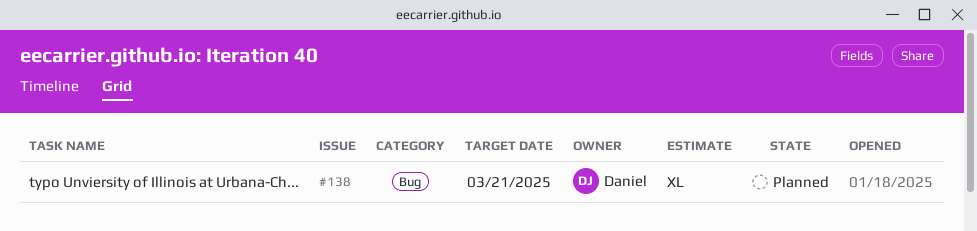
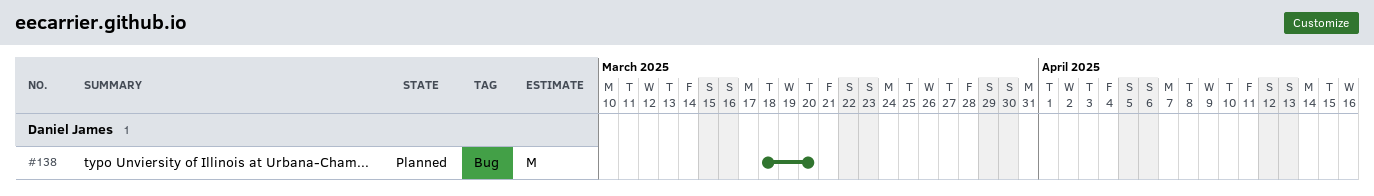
#138, estimate: XL -> M
#138, due: Mar 21 -> Mar 20

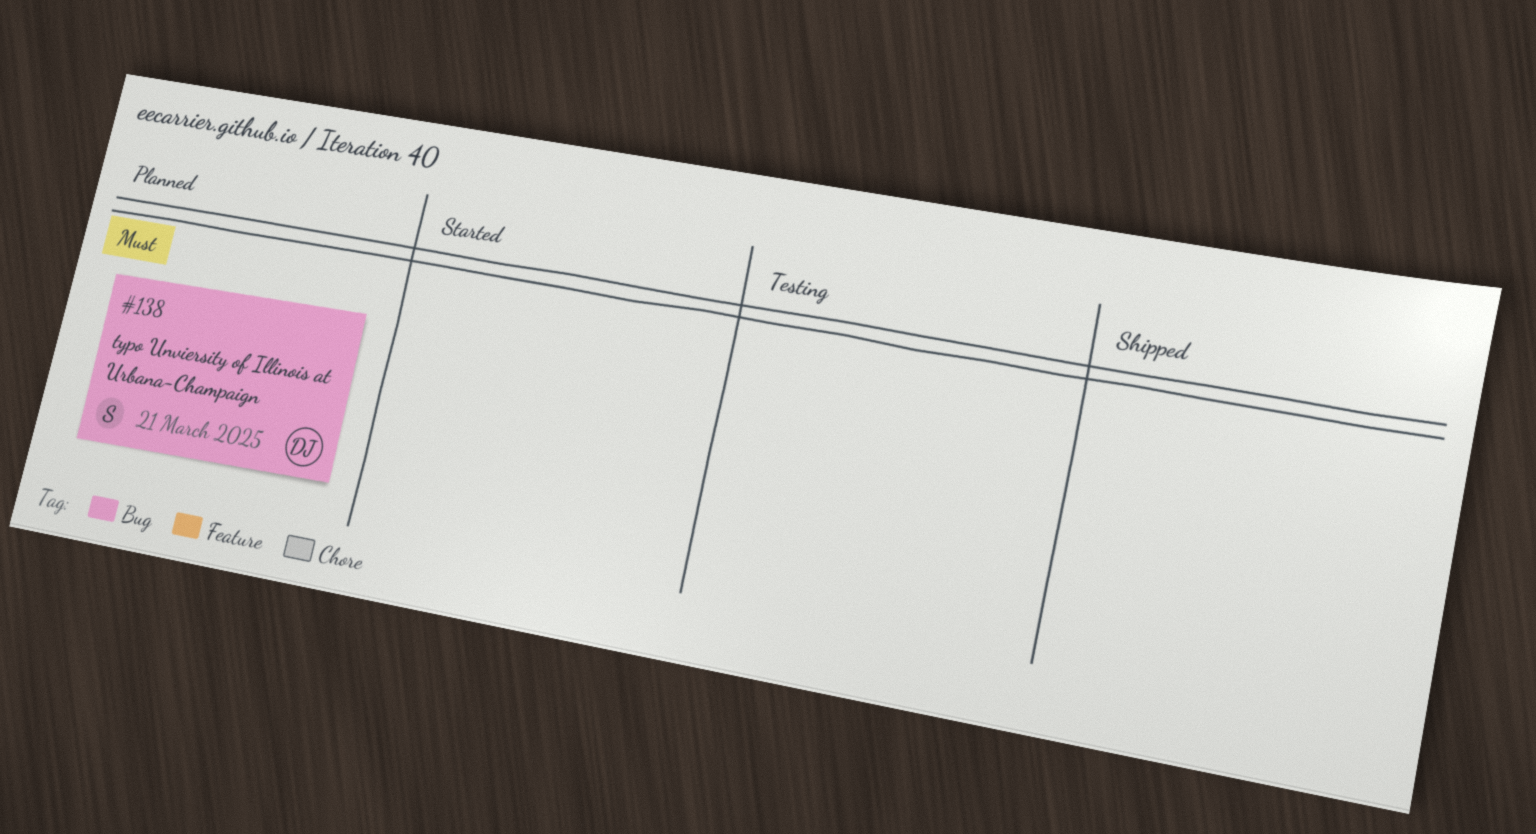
#138, estimate: M -> S
#138, due: Mar 20 -> Mar 21

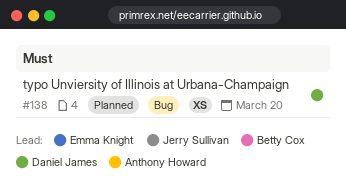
#138, estimate: S -> XS
#138, due: Mar 21 -> Mar 20

